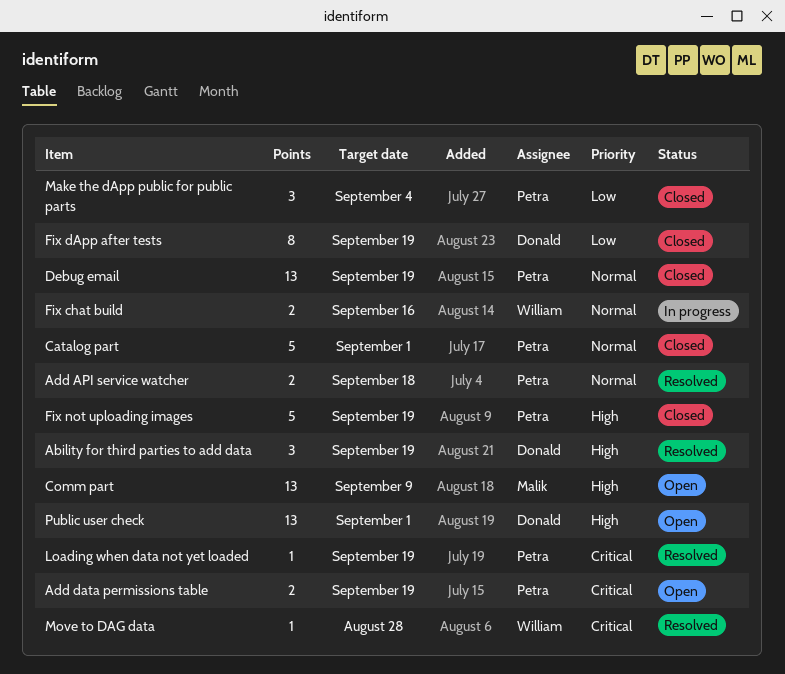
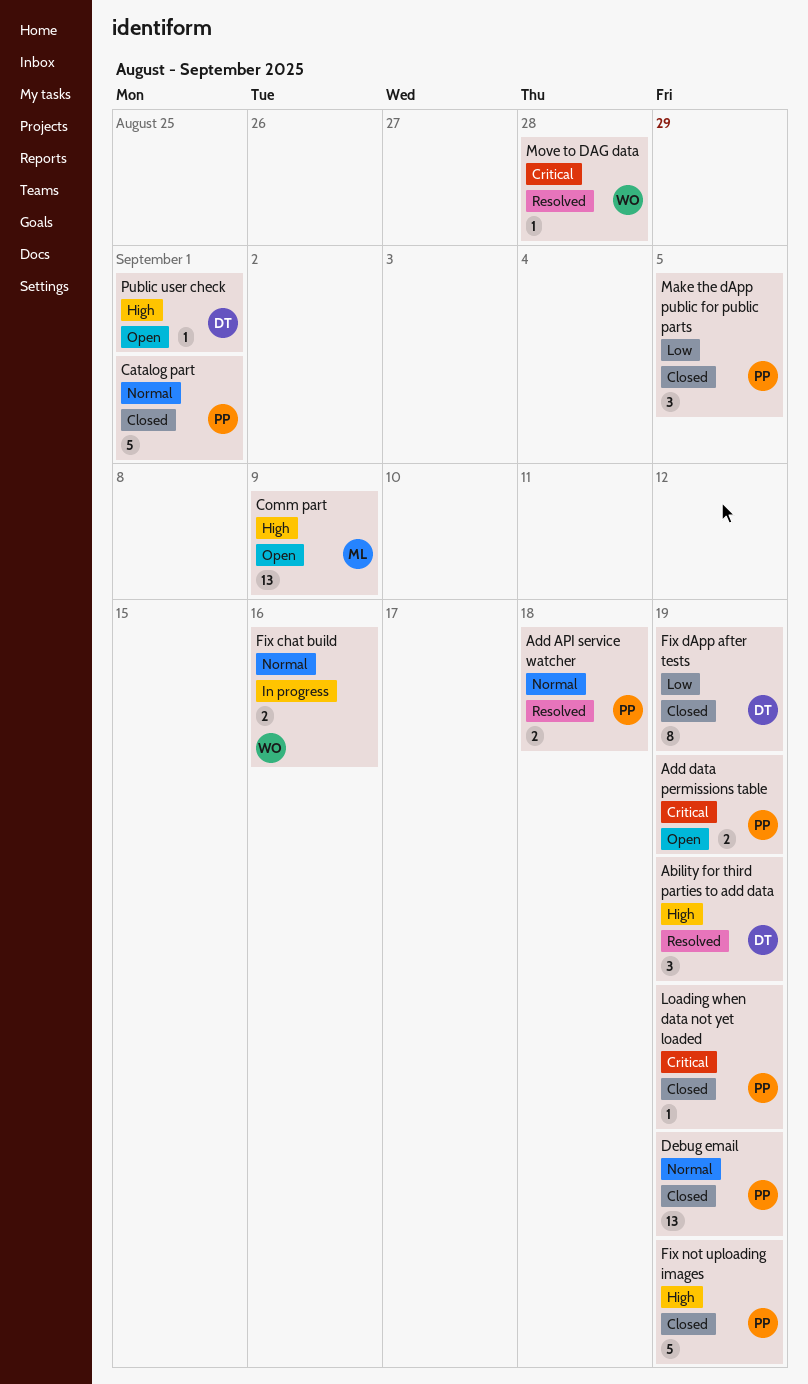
Loading when data not yet loaded, status: Resolved -> Closed
Make the dApp public for public parts, due: Sep 4 -> Sep 5
Public user check, estimate: 13 -> 1

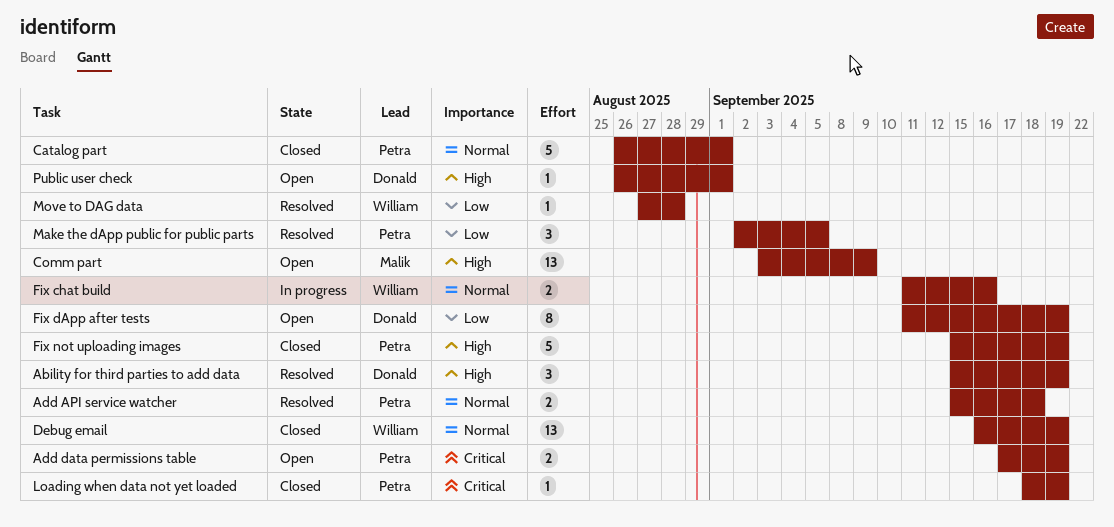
Debug email, owner: Petra -> William
Fix dApp after tests, status: Closed -> Open
Make the dApp public for public parts, status: Closed -> Resolved
Move to DAG data, priority: Critical -> Low

